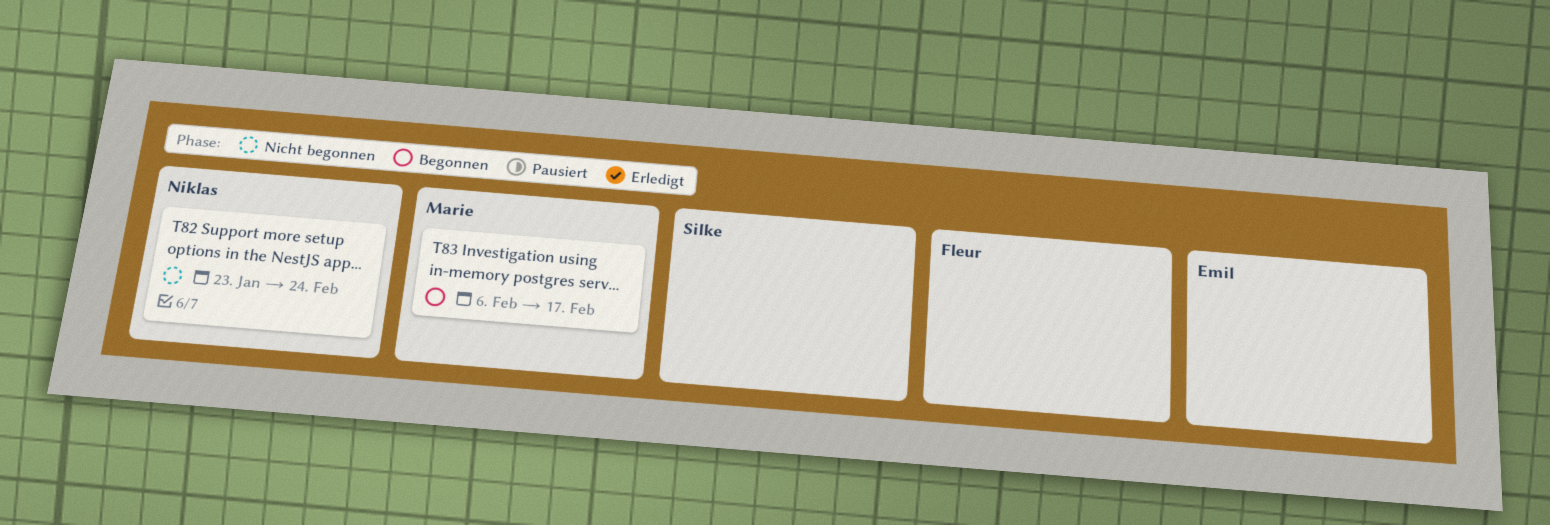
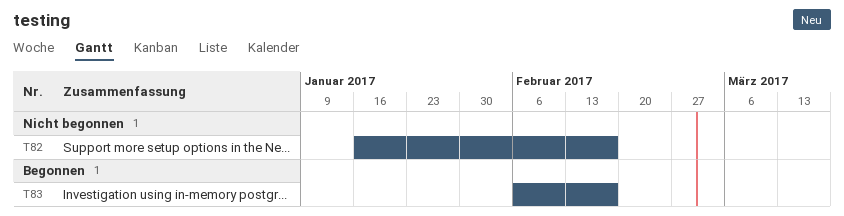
T82, start: Jan 23 -> Jan 16
T82, due: Feb 24 -> Feb 17

